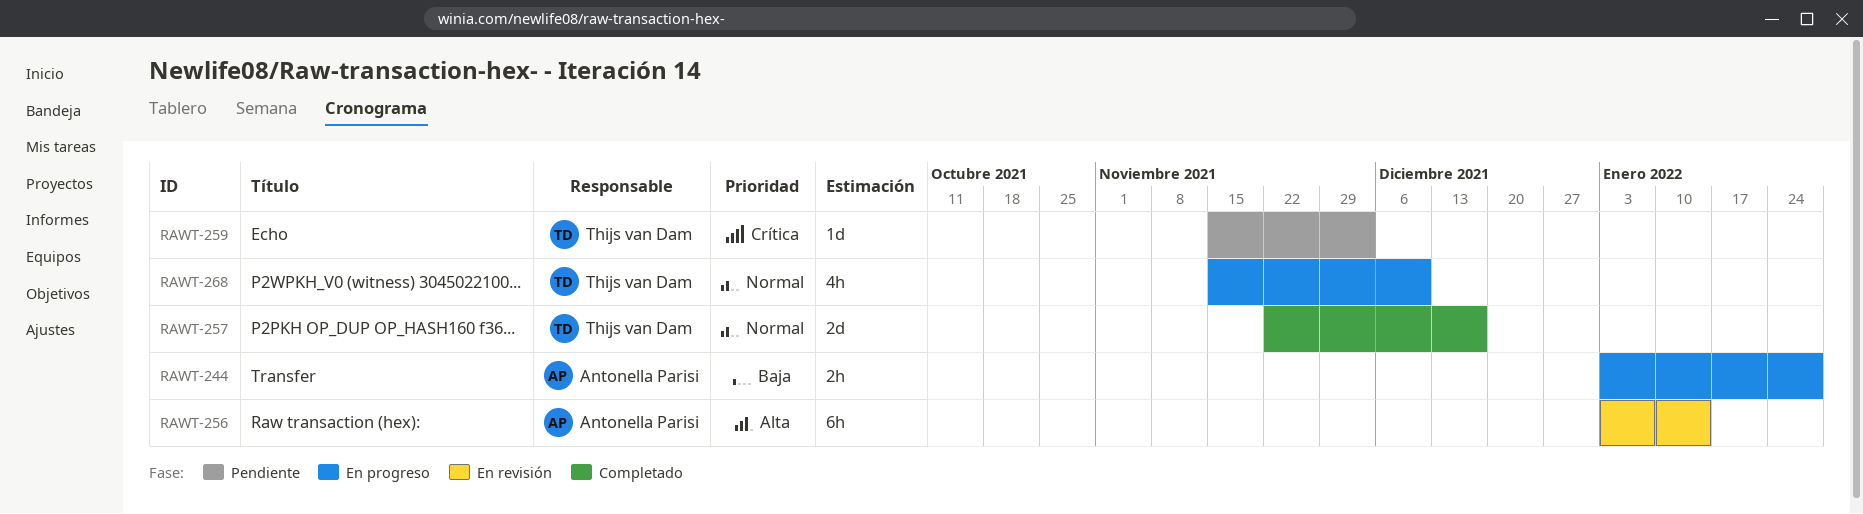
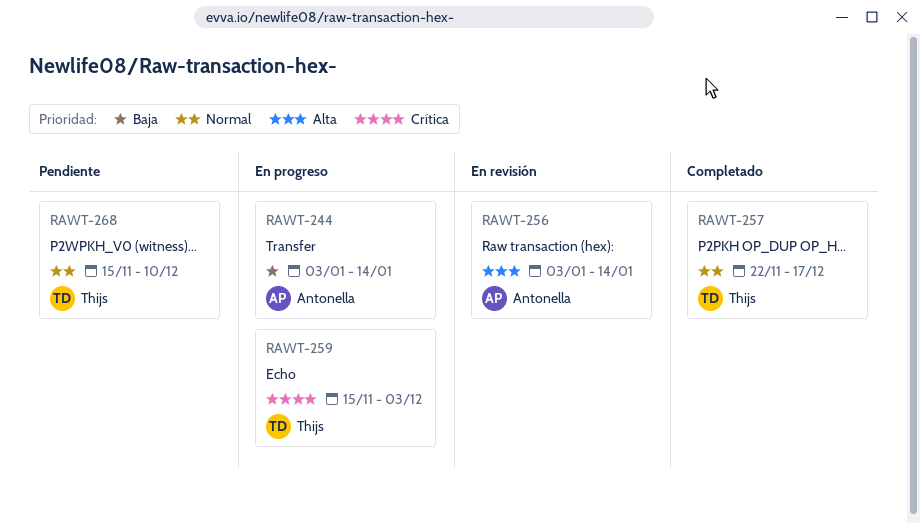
RAWT-244, due: Jan 28 -> Jan 14
RAWT-259, status: Pendiente -> En progreso
RAWT-268, status: En progreso -> Pendiente

